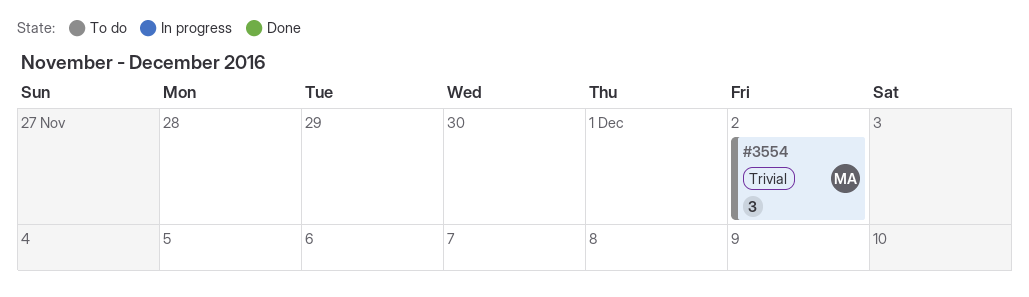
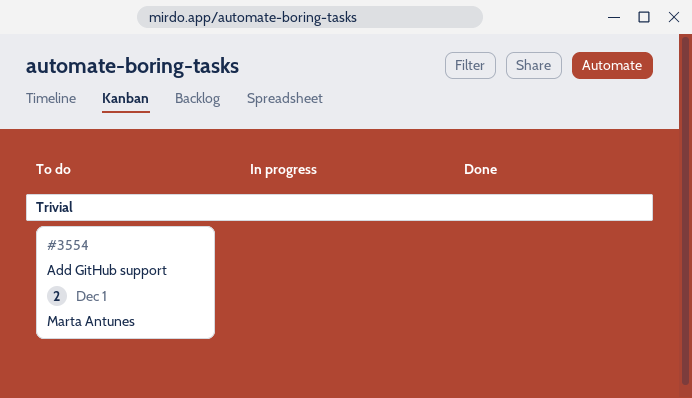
#3554, estimate: 3 -> 2
#3554, due: Dec 2 -> Dec 1

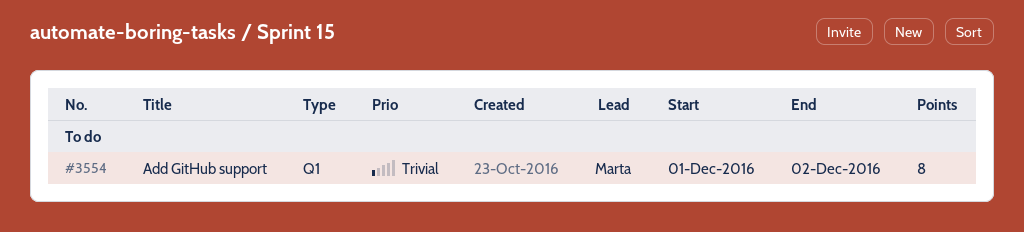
#3554, estimate: 2 -> 8
#3554, due: Dec 1 -> Dec 2

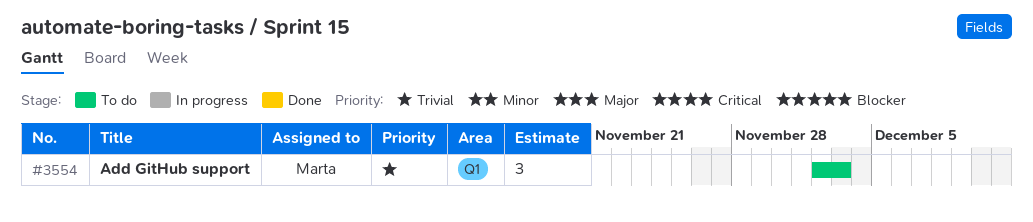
#3554, estimate: 8 -> 3
#3554, start: Dec 1 -> Dec 2
#3554, due: Dec 2 -> Dec 3

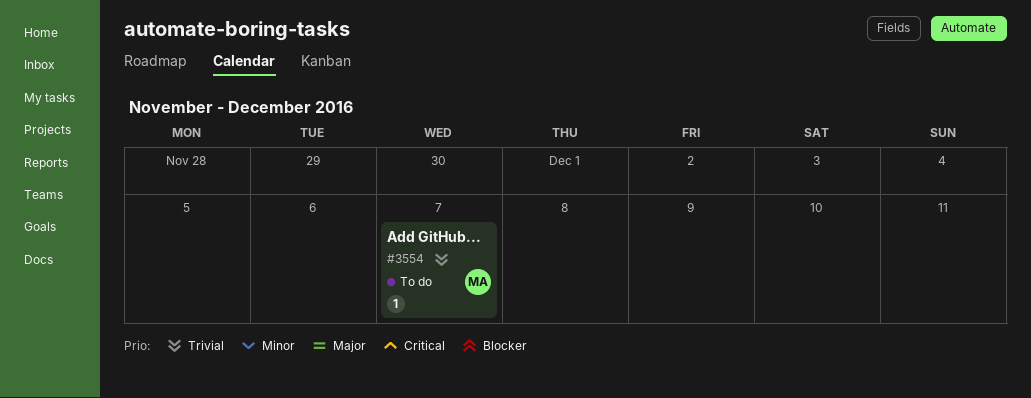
#3554, estimate: 3 -> 1
#3554, due: Dec 3 -> Dec 7

